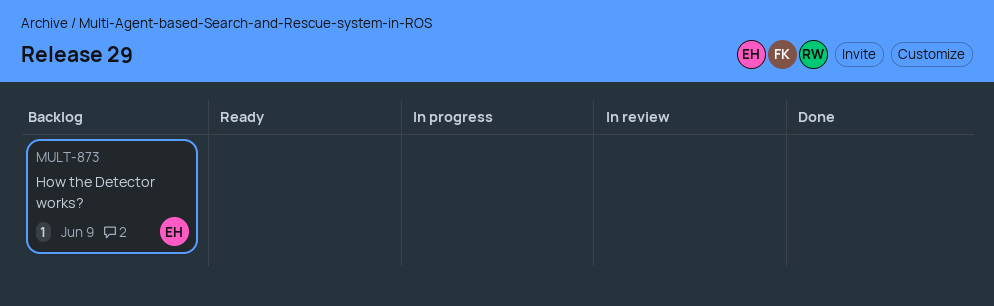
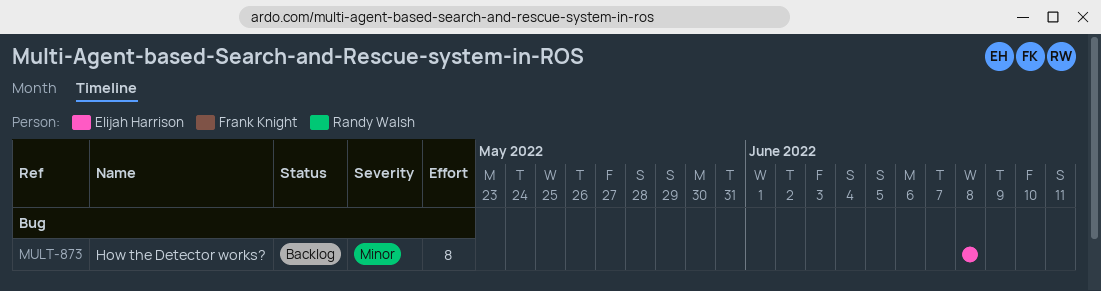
MULT-873, estimate: 1 -> 8
MULT-873, due: Jun 9 -> Jun 8

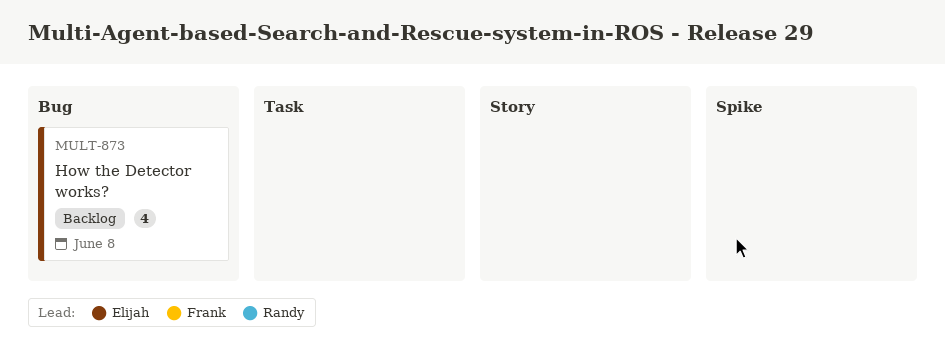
MULT-873, estimate: 8 -> 4

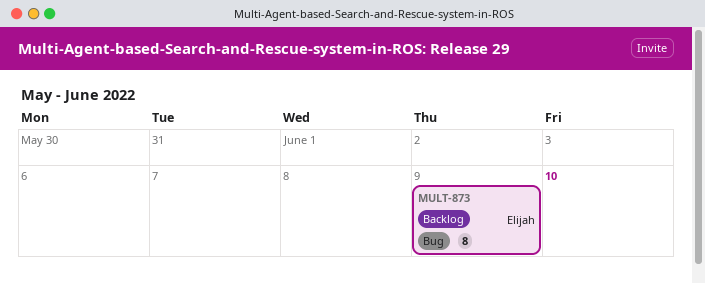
MULT-873, estimate: 4 -> 8
MULT-873, due: Jun 8 -> Jun 9

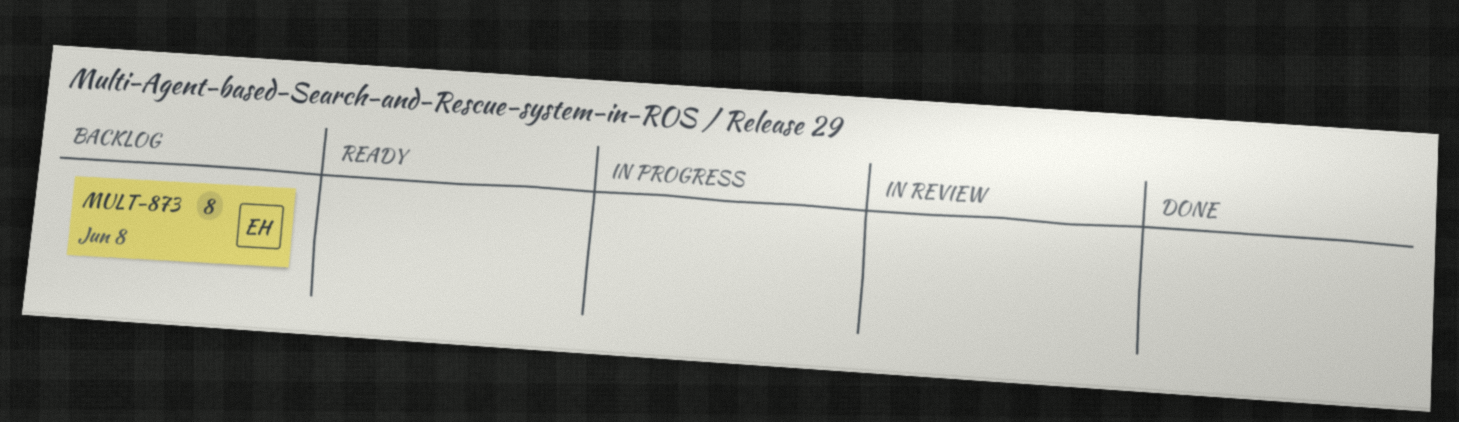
MULT-873, due: Jun 9 -> Jun 8

